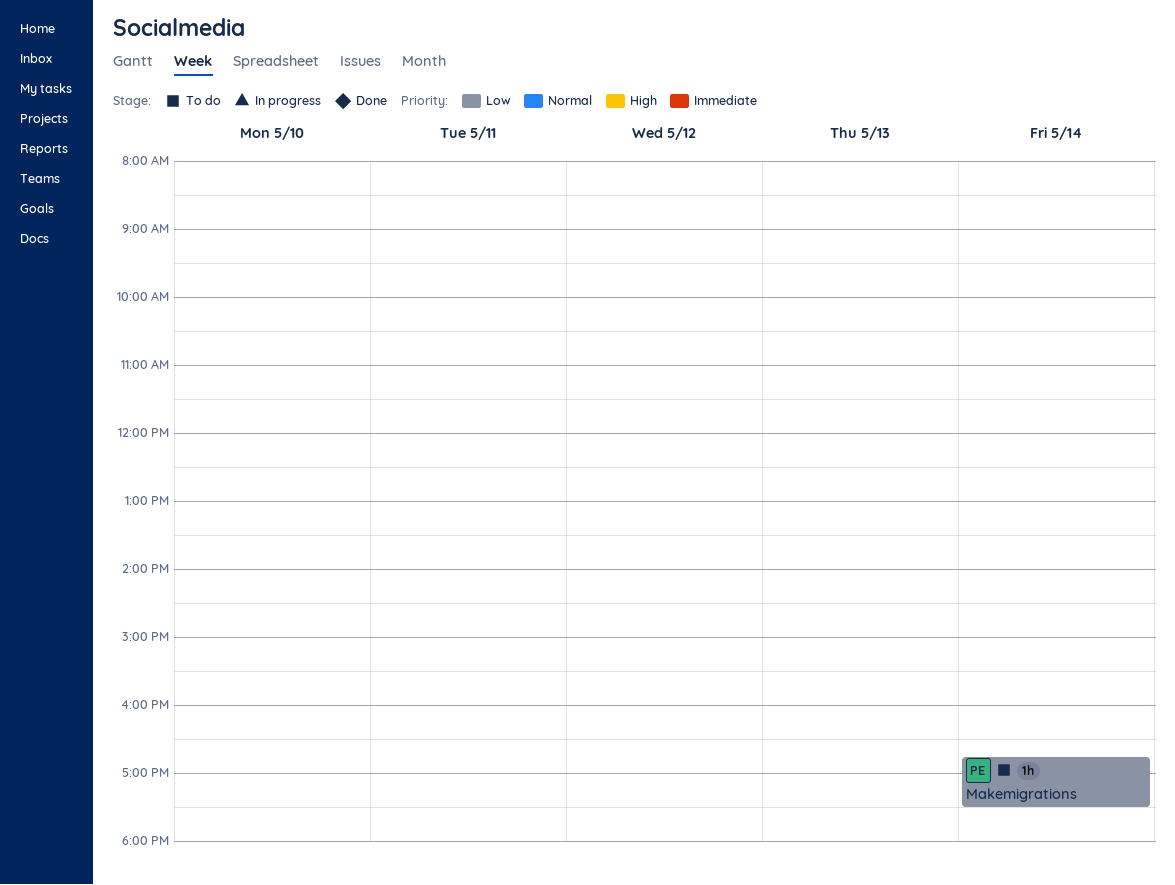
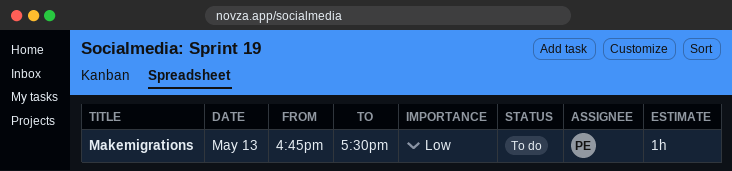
Makemigrations, day: May 14 -> May 13

